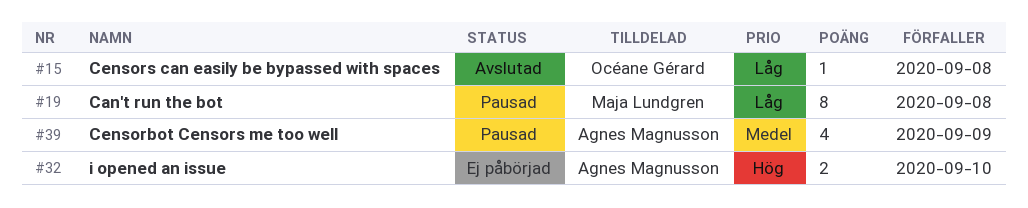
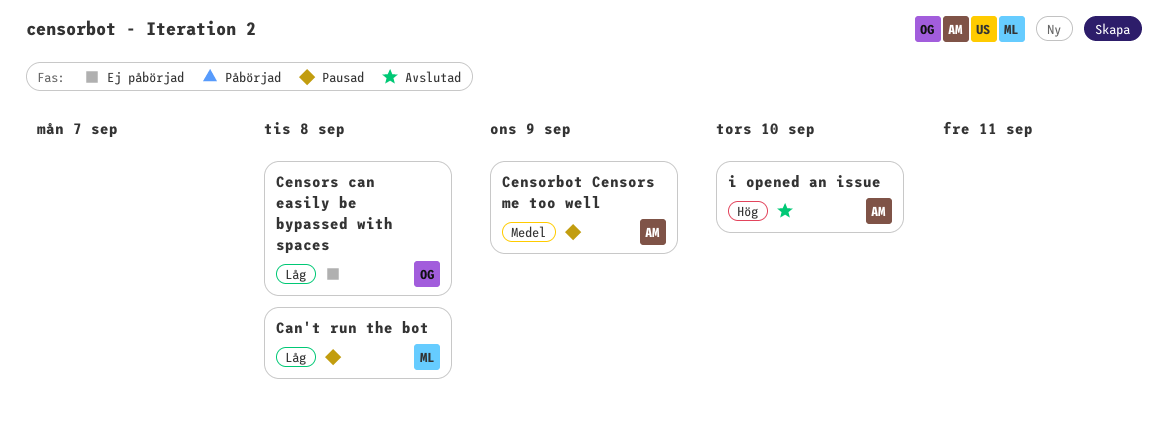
Censors can easily be bypassed with spaces, status: Avslutad -> Ej påbörjad
i opened an issue, status: Ej påbörjad -> Avslutad

